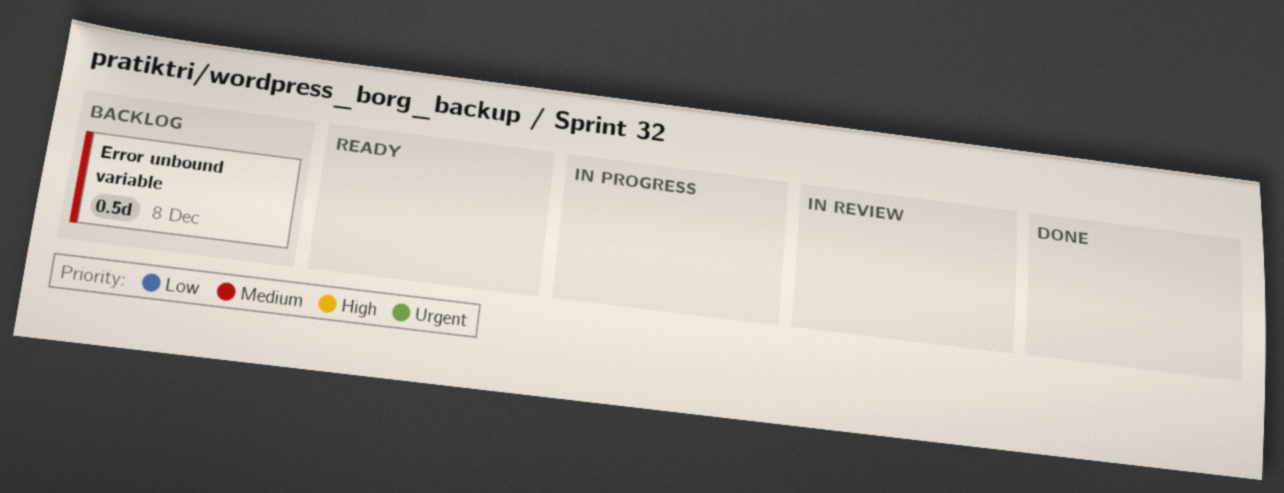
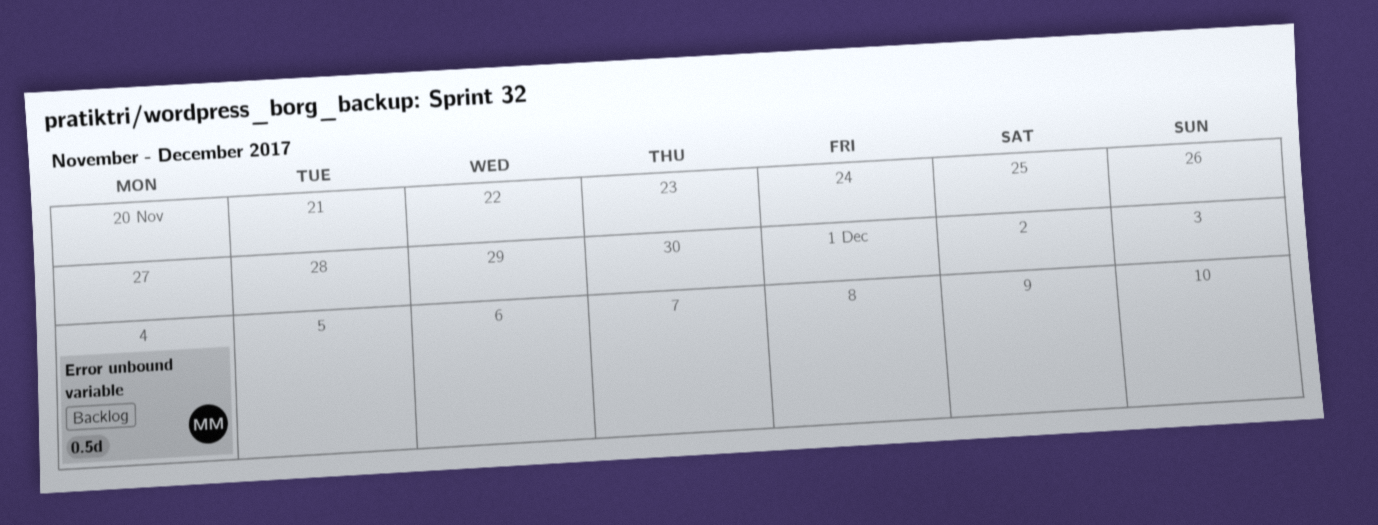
Error unbound variable, due: Dec 8 -> Dec 4

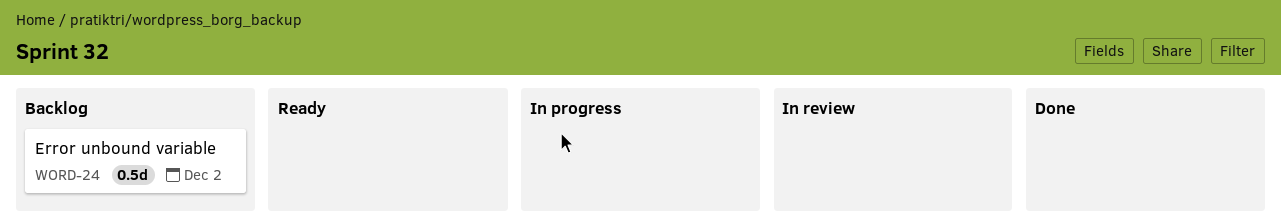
Error unbound variable, due: Dec 4 -> Dec 2

